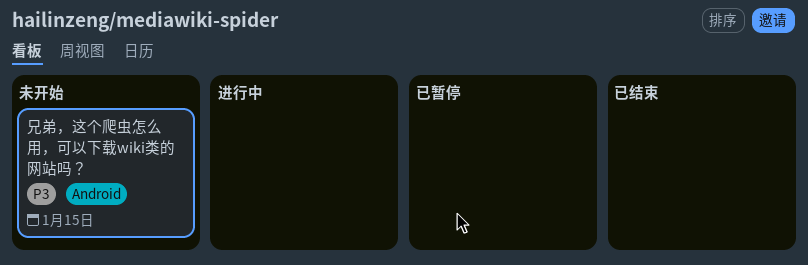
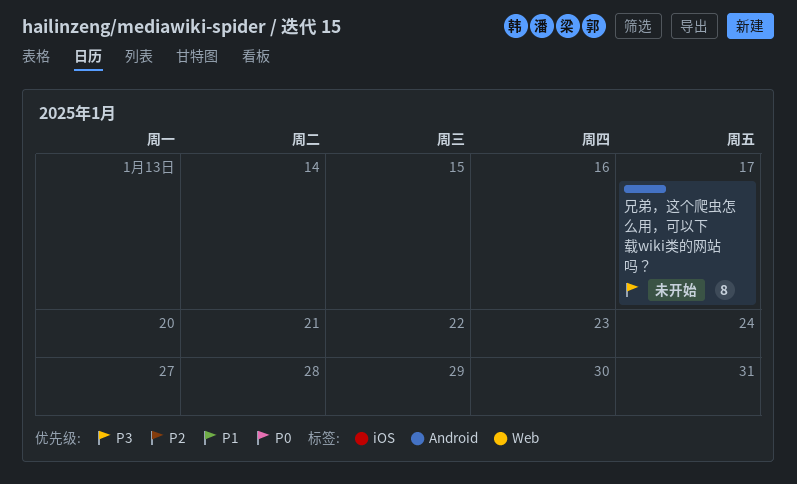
兄弟，这个爬虫怎么用，可以下载wiki类的网站吗？, due: Jan 15 -> Jan 17

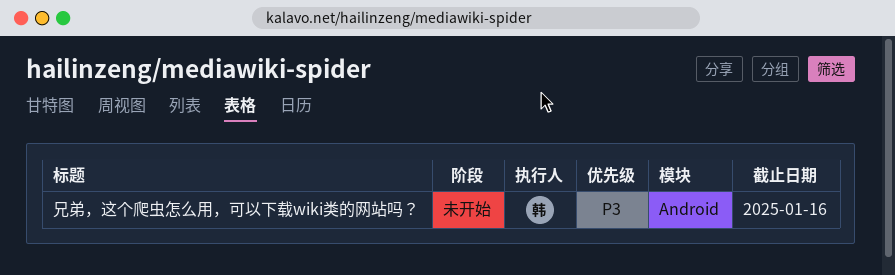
兄弟，这个爬虫怎么用，可以下载wiki类的网站吗？, due: Jan 17 -> Jan 16

